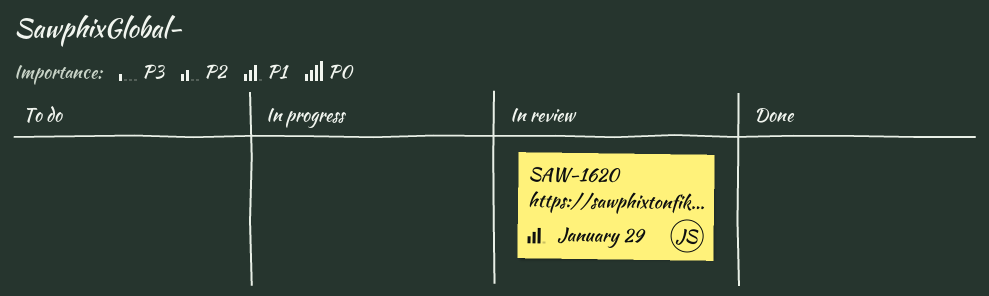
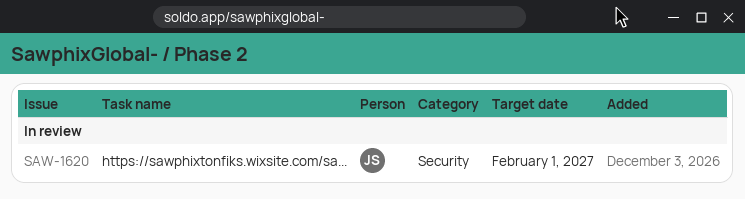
SAW-1620, due: Jan 29 -> Feb 1

